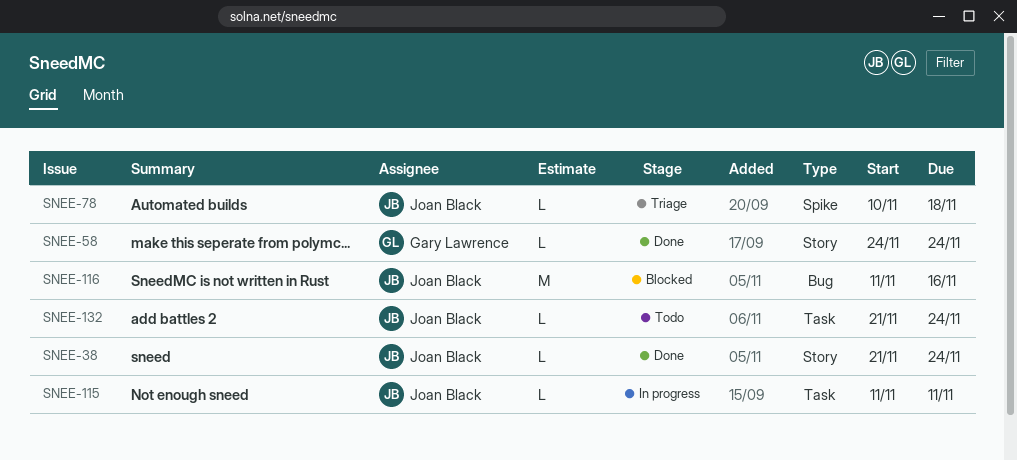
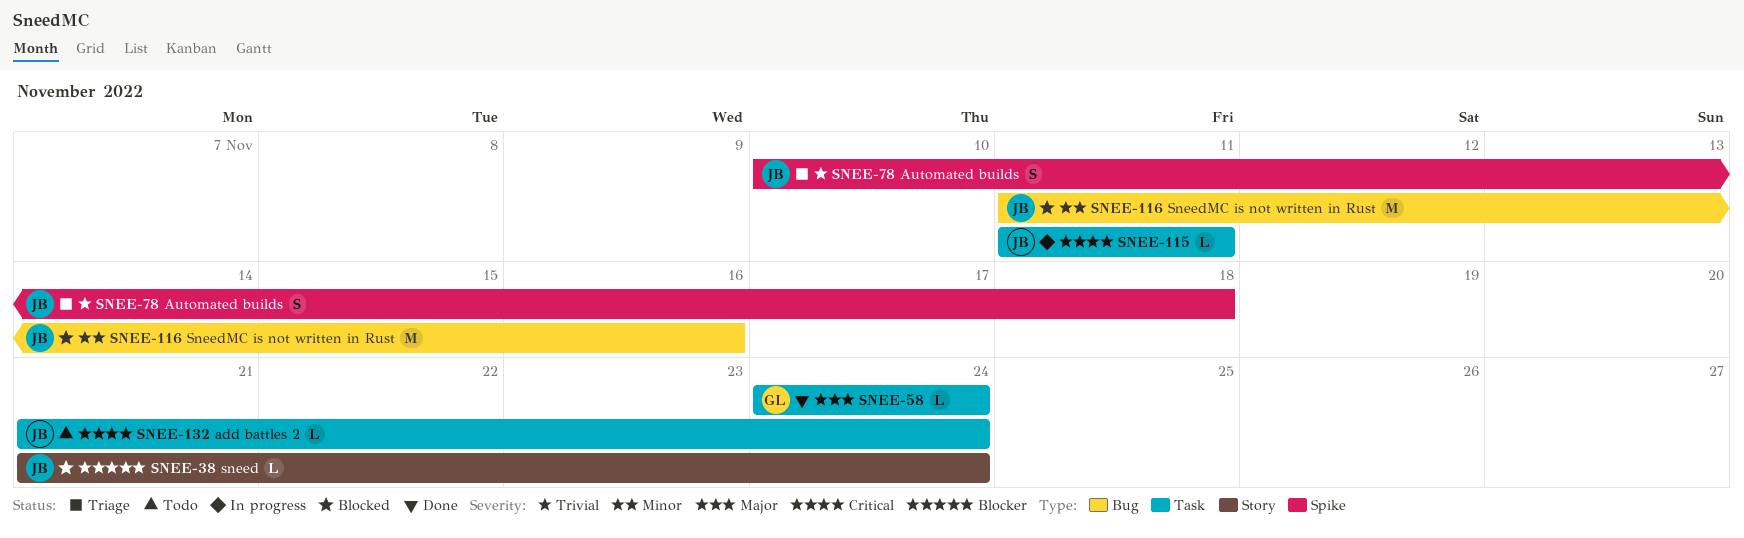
SNEE-38, status: Done -> Blocked
SNEE-58, label: Story -> Task
SNEE-78, estimate: L -> S

